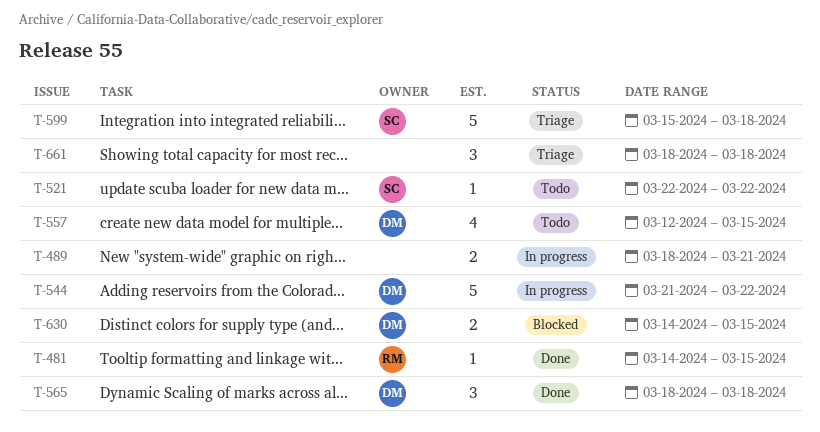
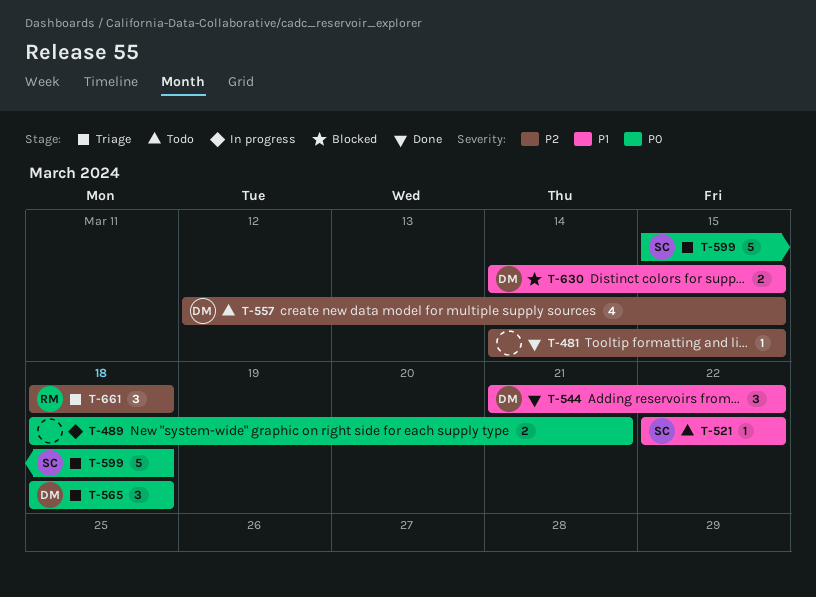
T-481, owner: RM -> none
T-544, status: In progress -> Done
T-544, estimate: 5 -> 3
T-565, status: Done -> Triage
T-661, owner: none -> RM

